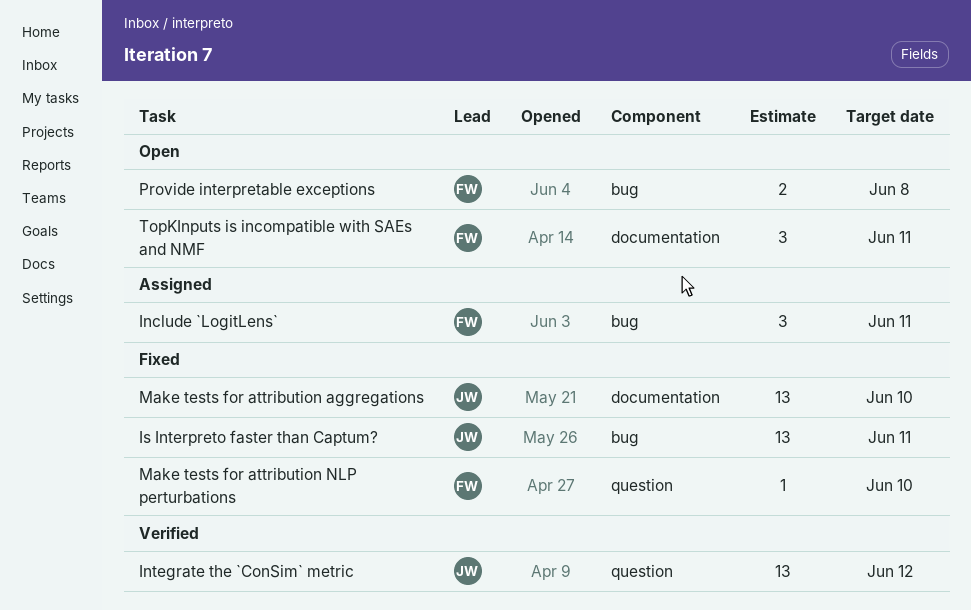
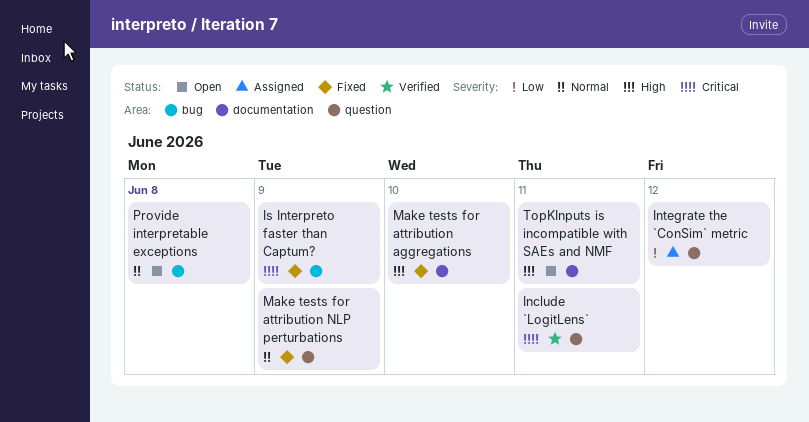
Include `LogitLens`, status: Assigned -> Verified
Include `LogitLens`, label: bug -> question
Integrate the `ConSim` metric, status: Verified -> Assigned
Is Interpreto faster than Captum?, due: Jun 11 -> Jun 9
Make tests for attribution NLP perturbations, due: Jun 10 -> Jun 9

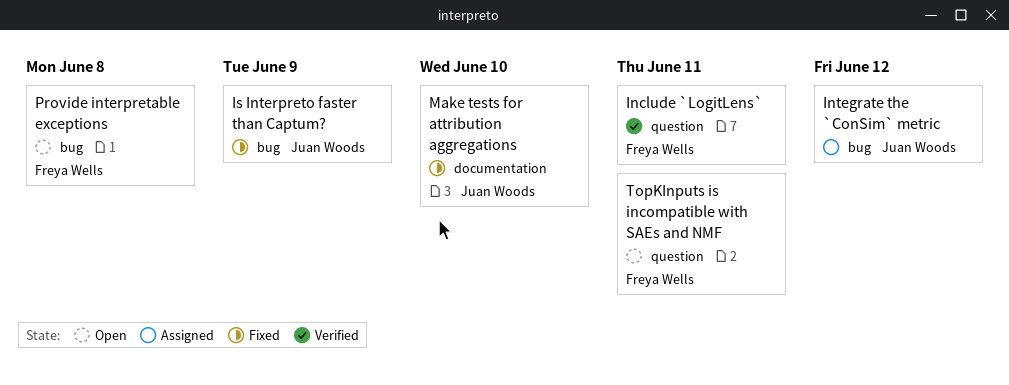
Integrate the `ConSim` metric, label: question -> bug
Make tests for attribution NLP perturbations: present -> none
TopKInputs is incompatible with SAEs and NMF, label: documentation -> question

